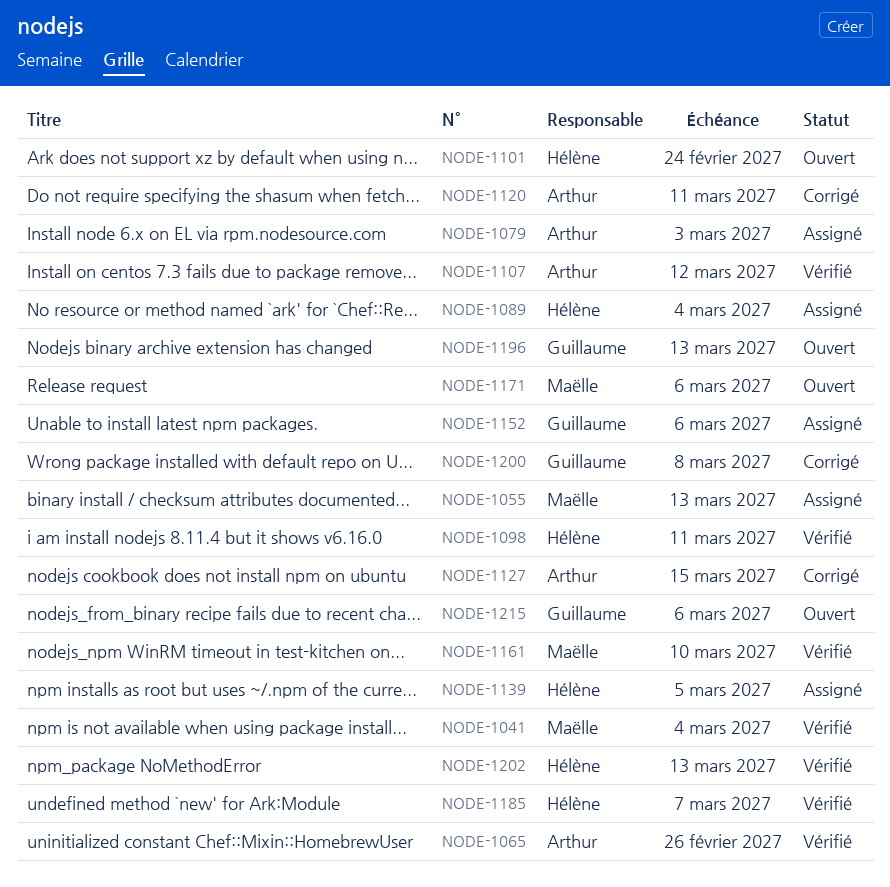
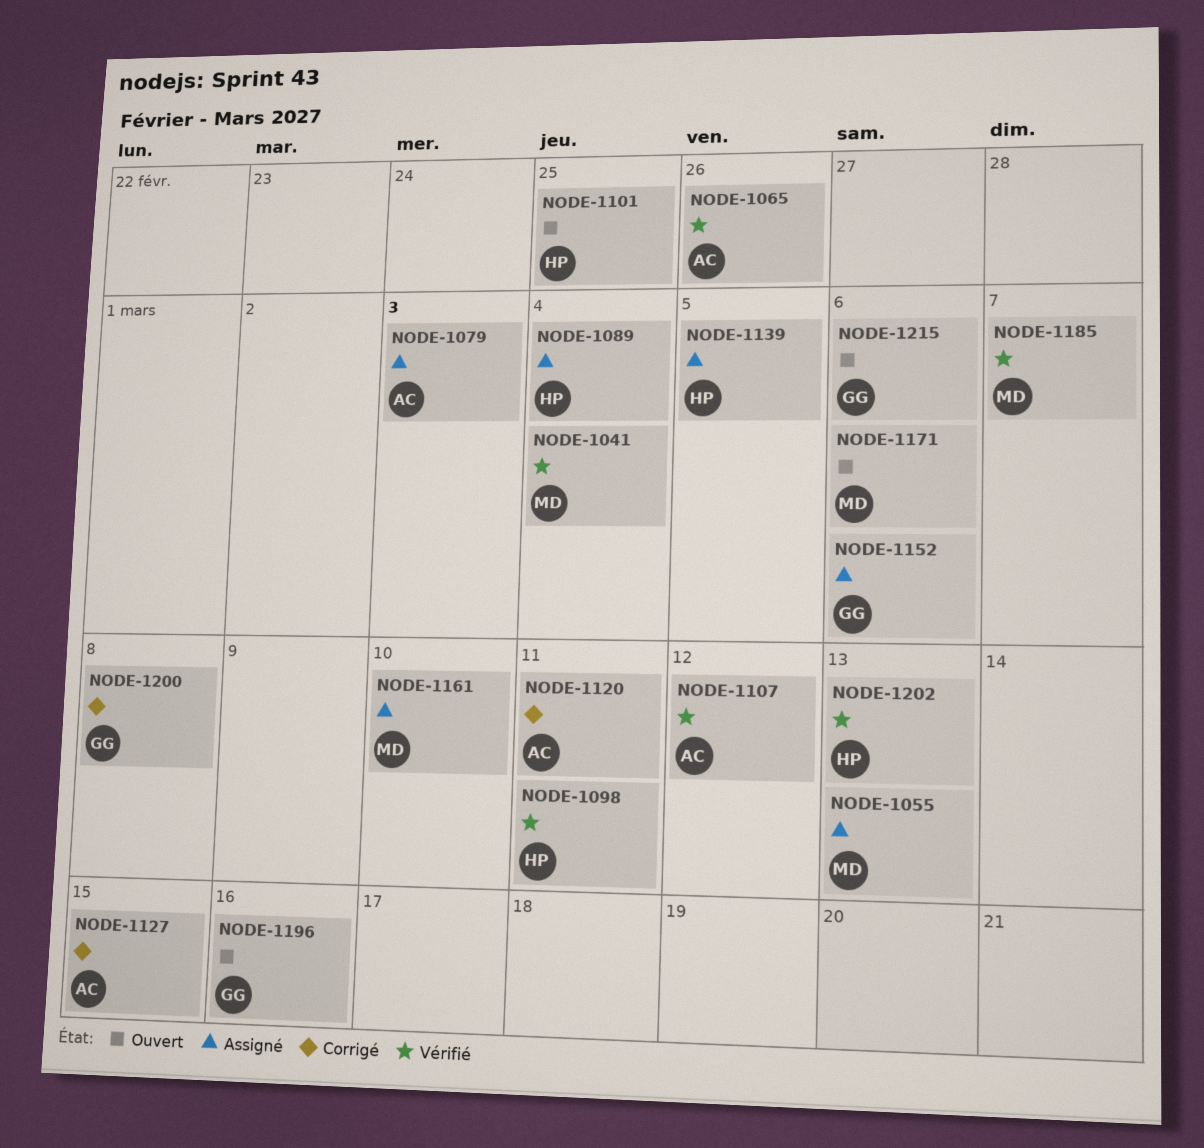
NODE-1101, due: Feb 24 -> Feb 25
NODE-1161, status: Vérifié -> Assigné
NODE-1185, owner: Hélène -> Maëlle
NODE-1196, due: Mar 13 -> Mar 16

